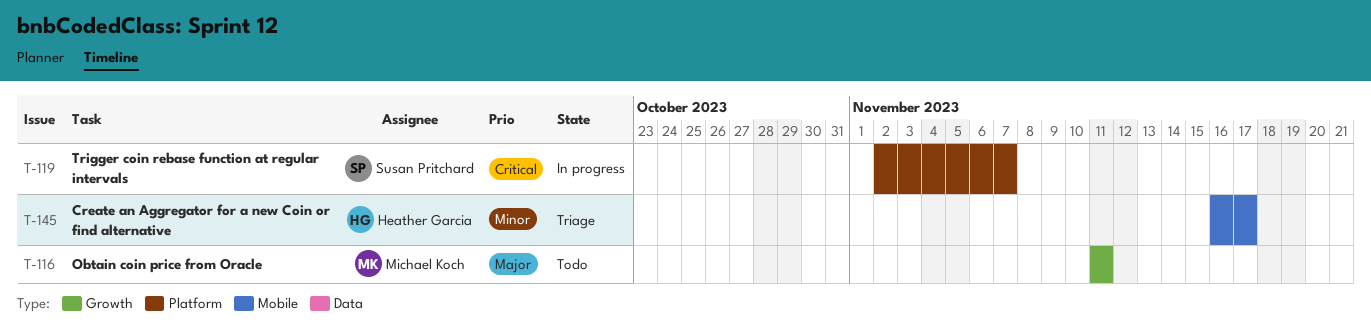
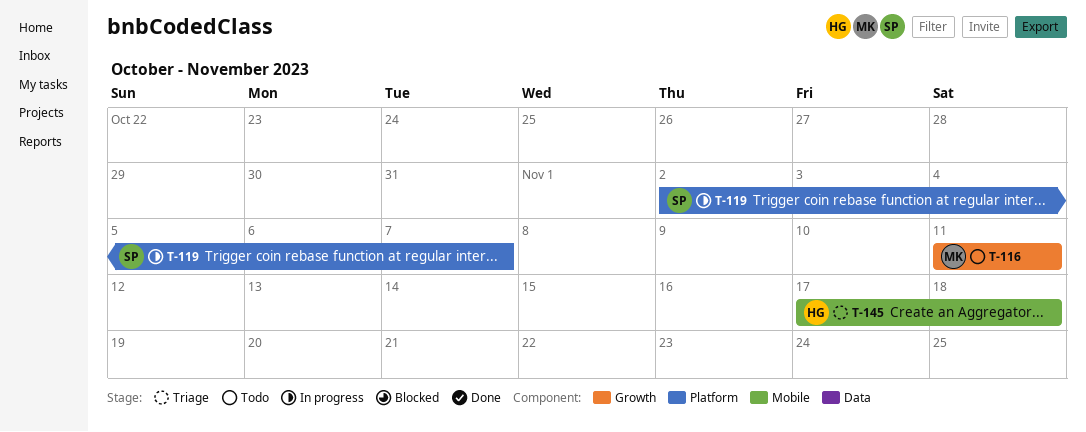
T-145, start: Nov 16 -> Nov 17
T-145, due: Nov 17 -> Nov 18

